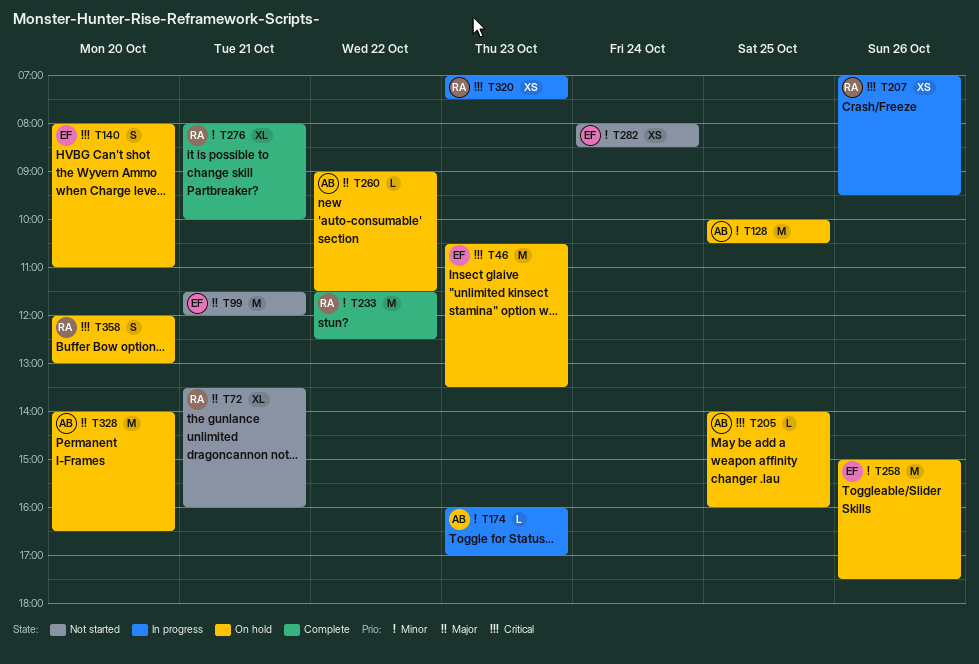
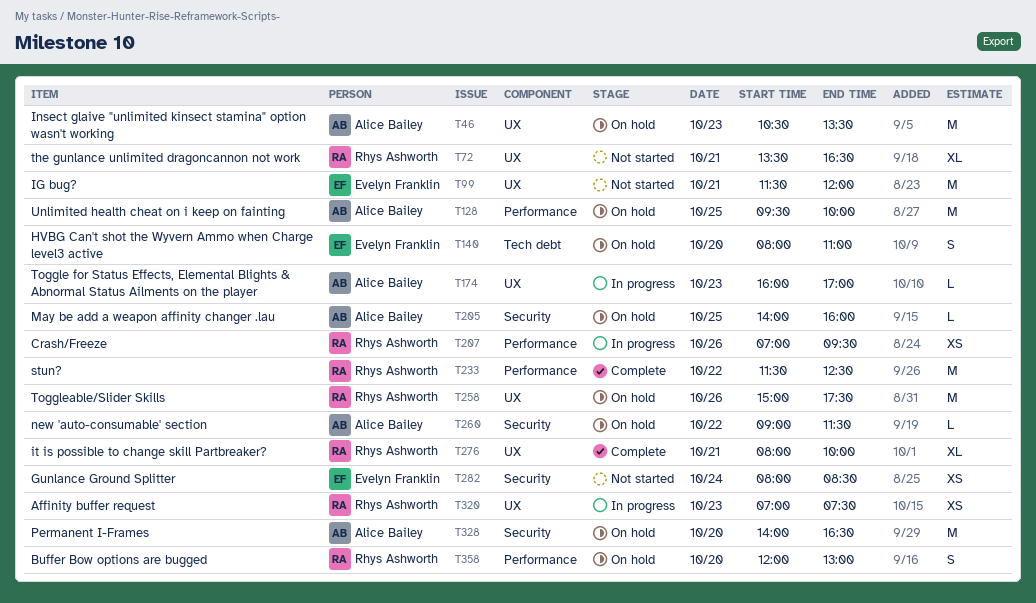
T46, owner: Evelyn Franklin -> Alice Bailey
T72, ends: 16:00 -> 16:30
T128, begins: 10:00 -> 09:30
T128, ends: 10:30 -> 10:00
T258, owner: Evelyn Franklin -> Rhys Ashworth

